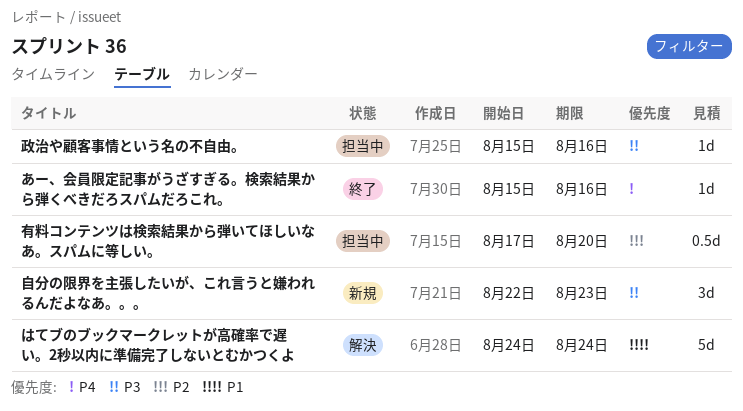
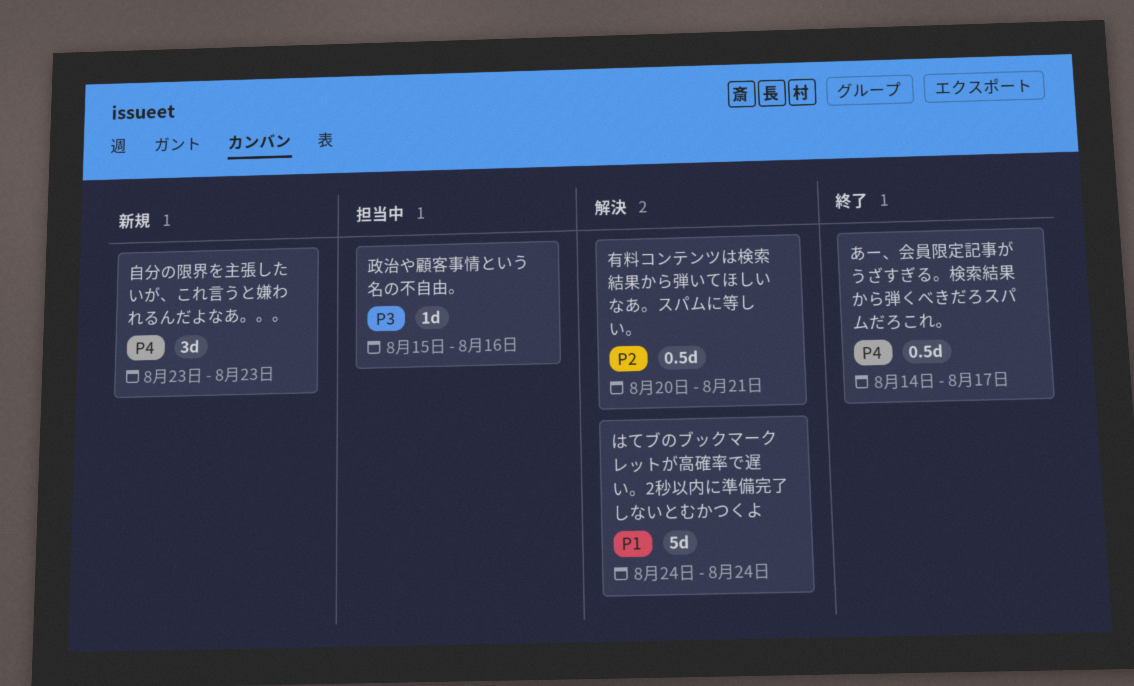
あー、会員限定記事がうざすぎる。検索結果から弾くべきだろスパムだろこれ。, estimate: 1d -> 0.5d
あー、会員限定記事がうざすぎる。検索結果から弾くべきだろスパムだろこれ。, start: Aug 15 -> Aug 14
あー、会員限定記事がうざすぎる。検索結果から弾くべきだろスパムだろこれ。, due: Aug 16 -> Aug 17
有料コンテンツは検索結果から弾いてほしいなあ。スパムに等しい。, status: 担当中 -> 解決
有料コンテンツは検索結果から弾いてほしいなあ。スパムに等しい。, start: Aug 17 -> Aug 20
有料コンテンツは検索結果から弾いてほしいなあ。スパムに等しい。, due: Aug 20 -> Aug 21
自分の限界を主張したいが、これ言うと嫌われるんだよなあ。。。, priority: P3 -> P4
自分の限界を主張したいが、これ言うと嫌われるんだよなあ。。。, start: Aug 22 -> Aug 23

